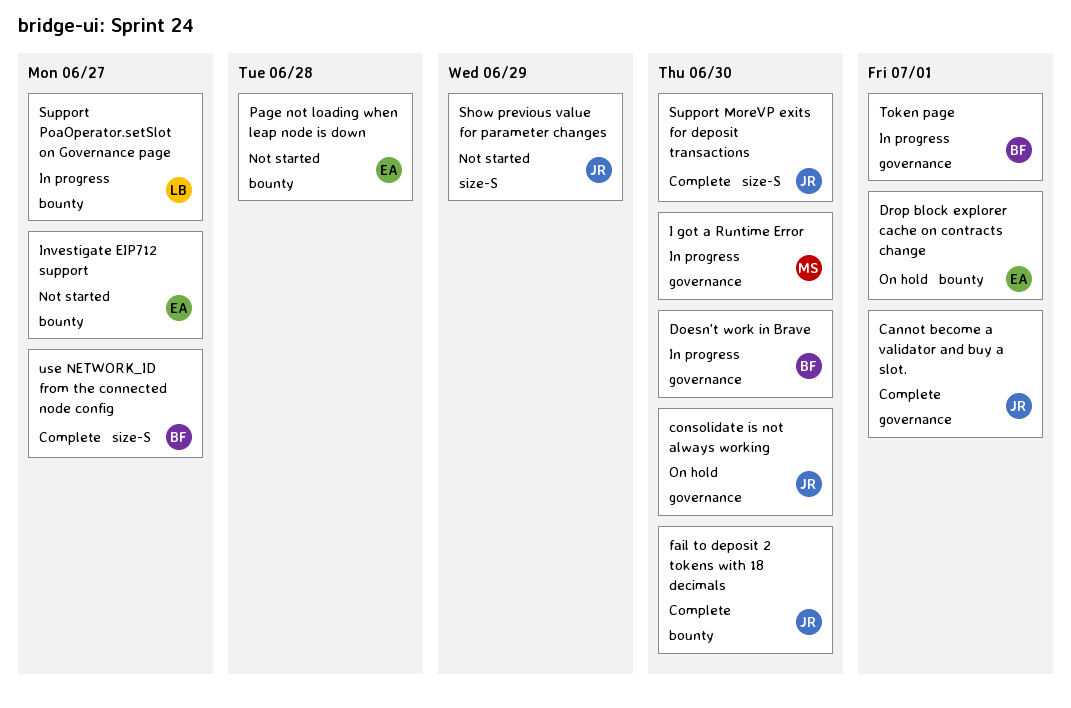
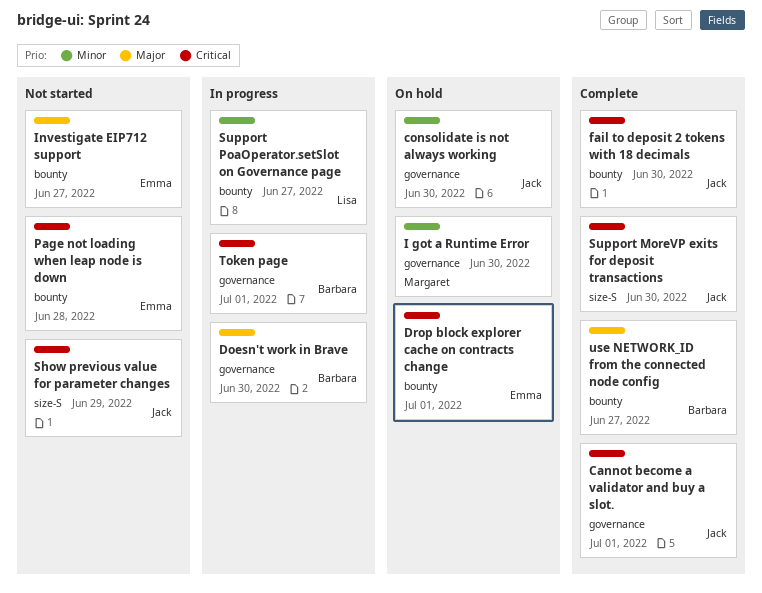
I got a Runtime Error, status: In progress -> On hold
use NETWORK_ID from the connected node config, label: size-S -> bounty

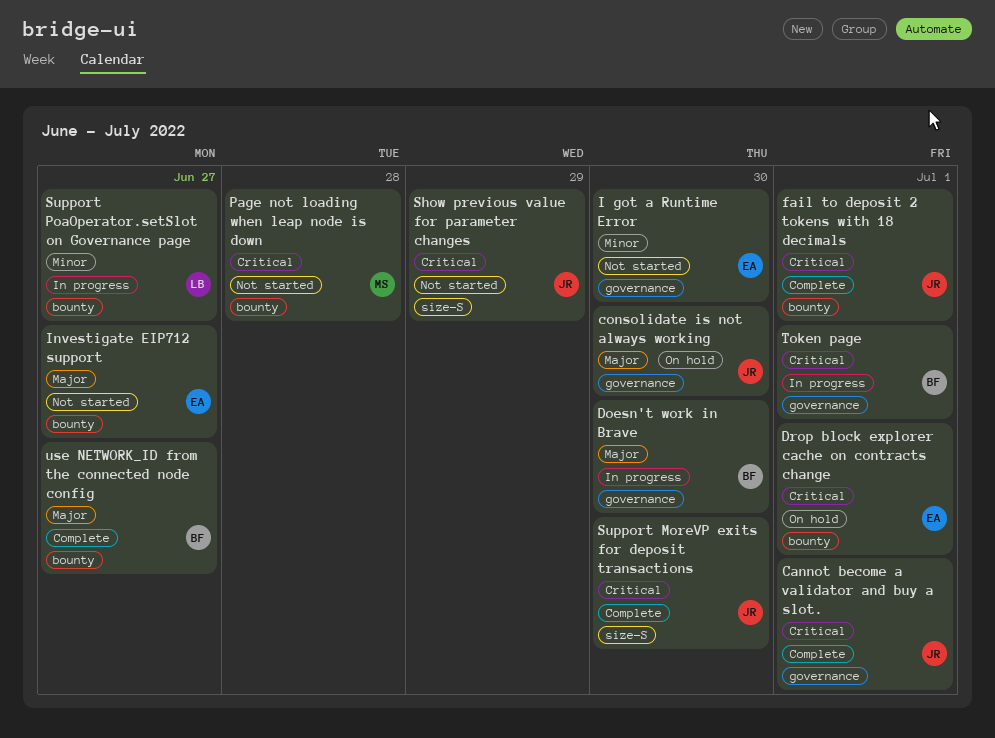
consolidate is not always working, priority: Minor -> Major
fail to deposit 2 tokens with 18 decimals, due: Jun 30 -> Jul 1
I got a Runtime Error, status: On hold -> Not started
I got a Runtime Error, owner: Margaret -> Emma
Page not loading when leap node is down, owner: Emma -> Margaret

